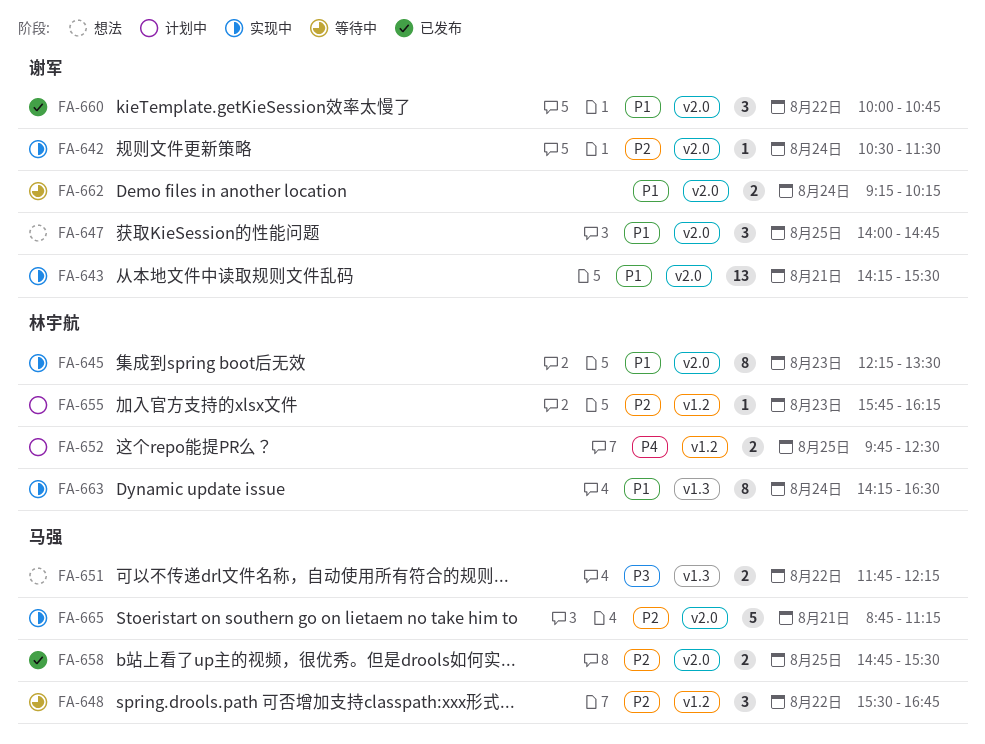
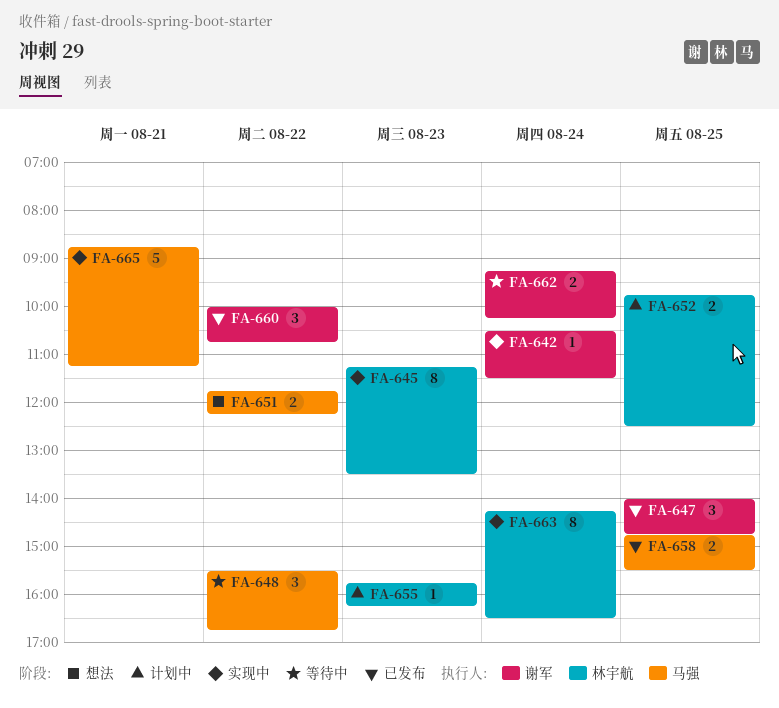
FA-643: present -> none
FA-645, begins: 12:15 -> 11:15
FA-647, status: 想法 -> 已发布

